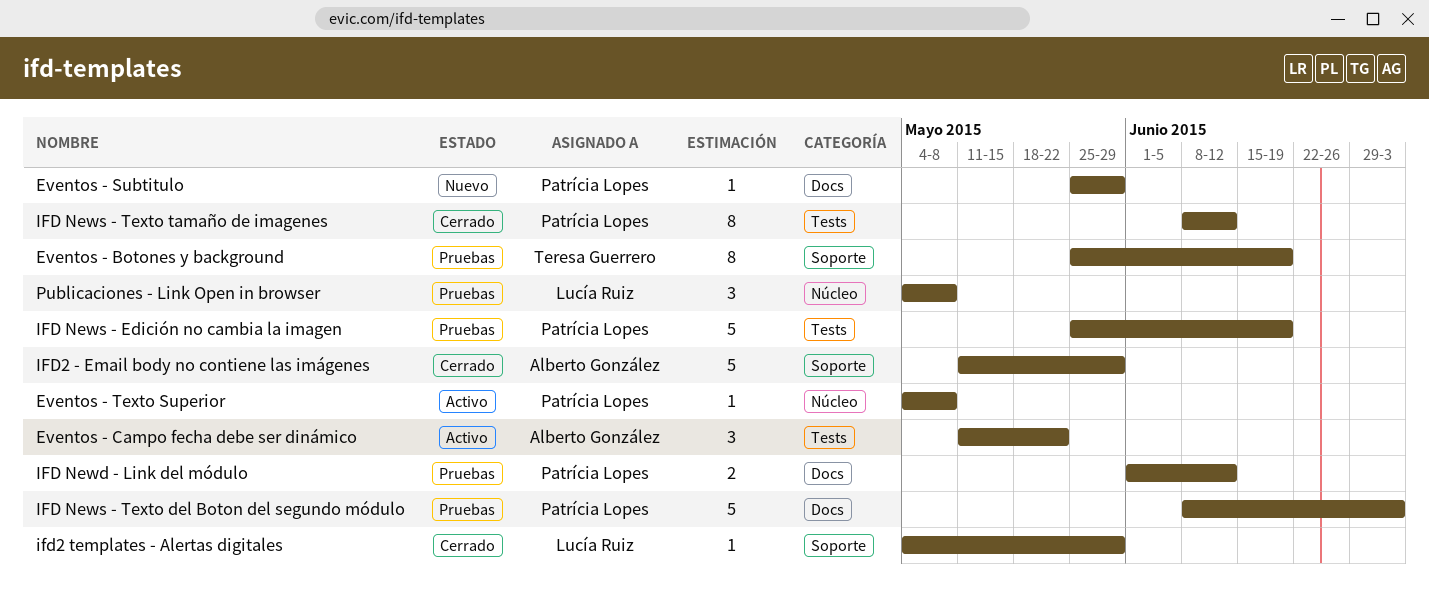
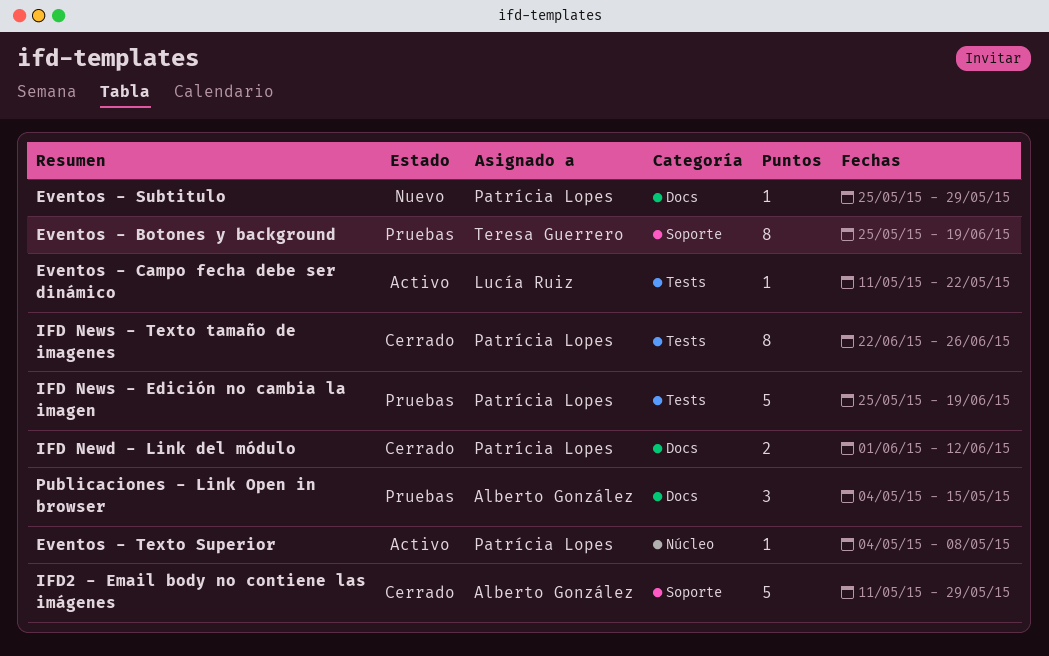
Eventos - Campo fecha debe ser dinámico, owner: Alberto González -> Lucía Ruiz
Eventos - Campo fecha debe ser dinámico, estimate: 3 -> 1
IFD Newd - Link del módulo, status: Pruebas -> Cerrado
IFD News - Texto del Boton del segundo módulo: present -> none
IFD News - Texto tamaño de imagenes, start: Jun 8 -> Jun 22
IFD News - Texto tamaño de imagenes, due: Jun 12 -> Jun 26
ifd2 templates - Alertas digitales: present -> none
Publicaciones - Link Open in browser, owner: Lucía Ruiz -> Alberto González
Publicaciones - Link Open in browser, label: Núcleo -> Docs
Publicaciones - Link Open in browser, due: May 8 -> May 15

